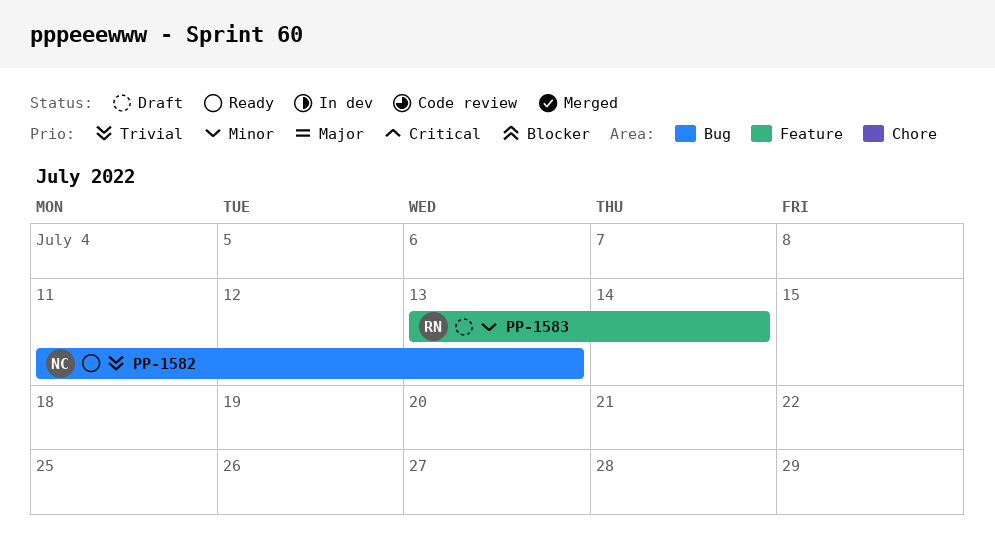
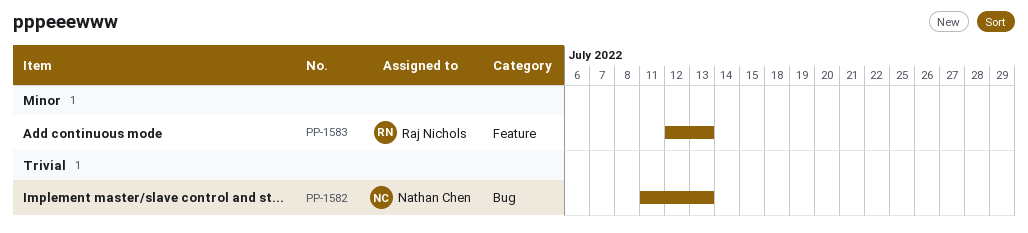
PP-1583, start: Jul 13 -> Jul 12
PP-1583, due: Jul 14 -> Jul 13

